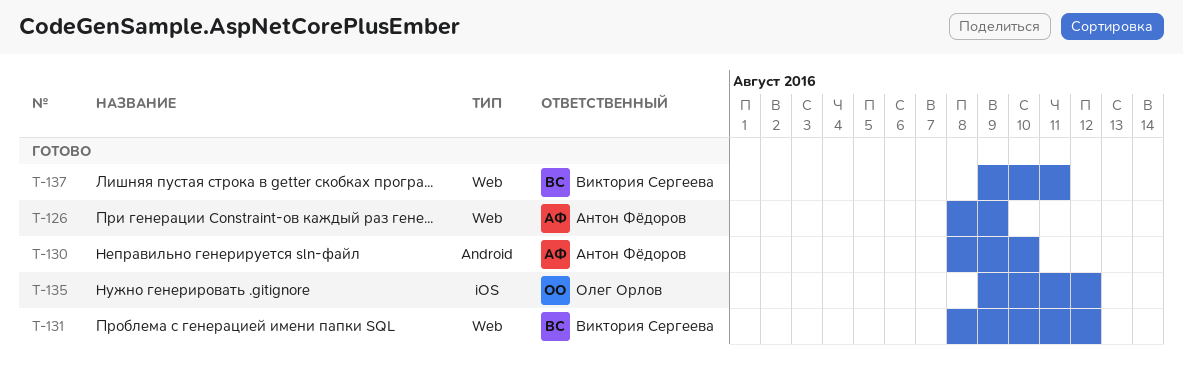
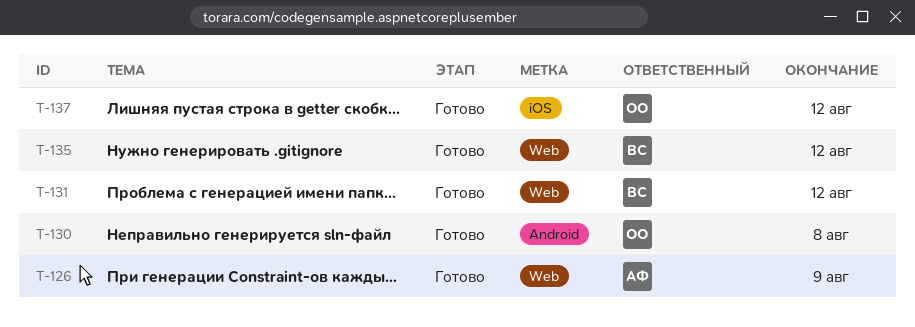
T-130, owner: Антон Фёдоров -> Олег Орлов
T-130, due: Aug 10 -> Aug 8
T-135, owner: Олег Орлов -> Виктория Сергеева
T-135, label: iOS -> Web
T-137, owner: Виктория Сергеева -> Олег Орлов
T-137, label: Web -> iOS
T-137, due: Aug 11 -> Aug 12

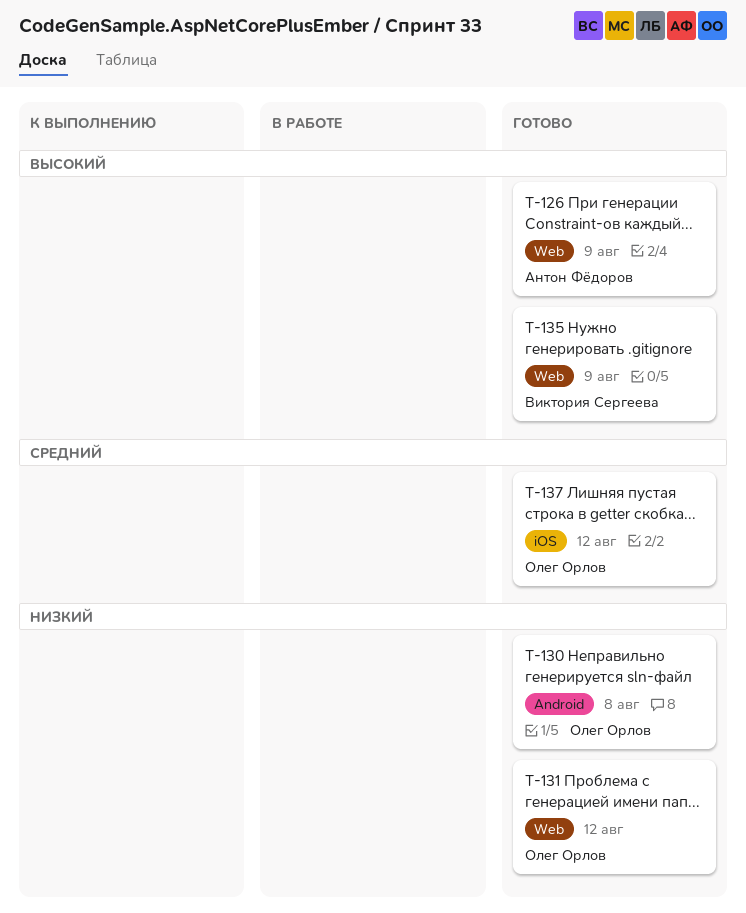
T-131, owner: Виктория Сергеева -> Олег Орлов
T-135, due: Aug 12 -> Aug 9

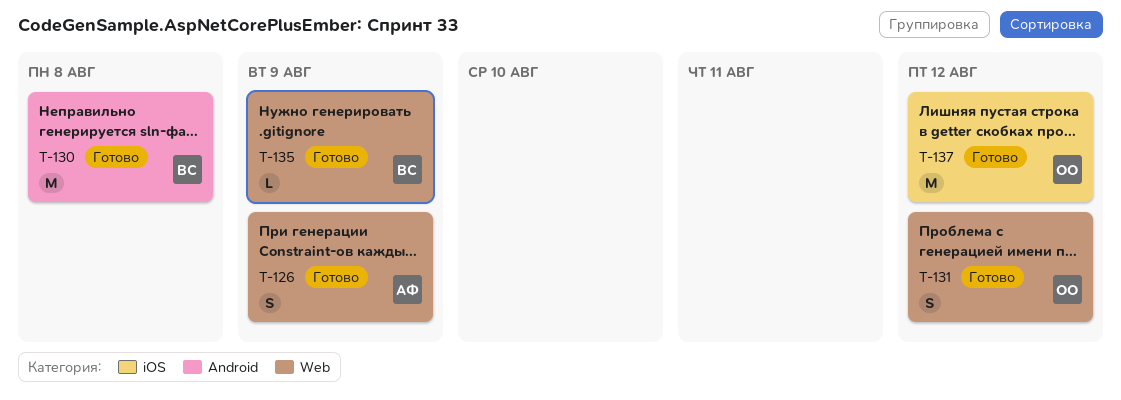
T-130, owner: Олег Орлов -> Виктория Сергеева

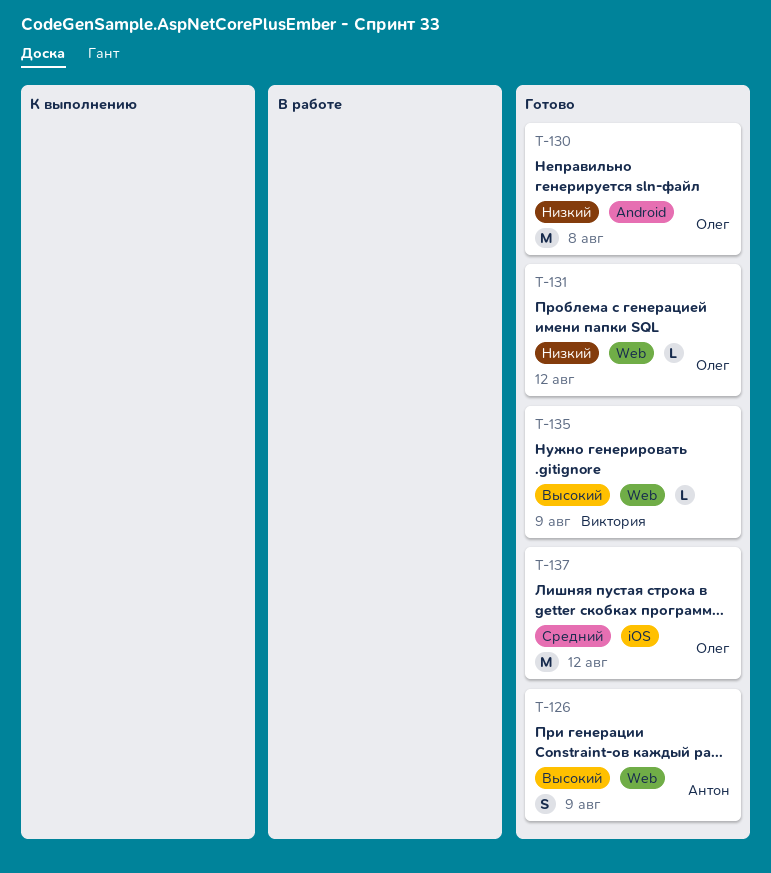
T-130, owner: Виктория -> Олег
T-131, estimate: S -> L

